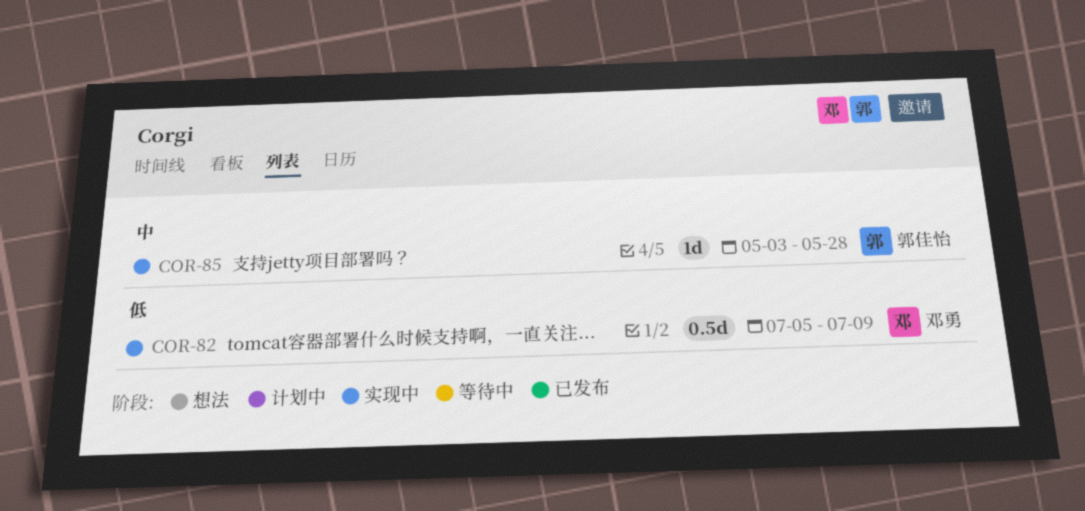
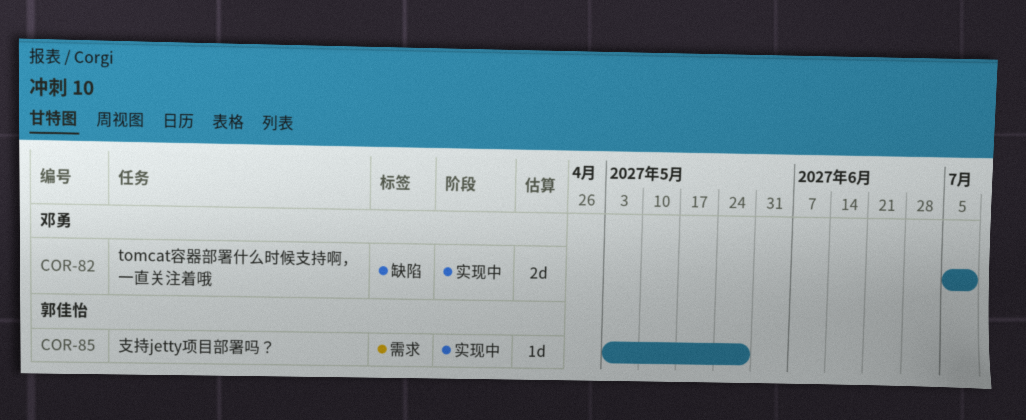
COR-82, estimate: 0.5d -> 2d

